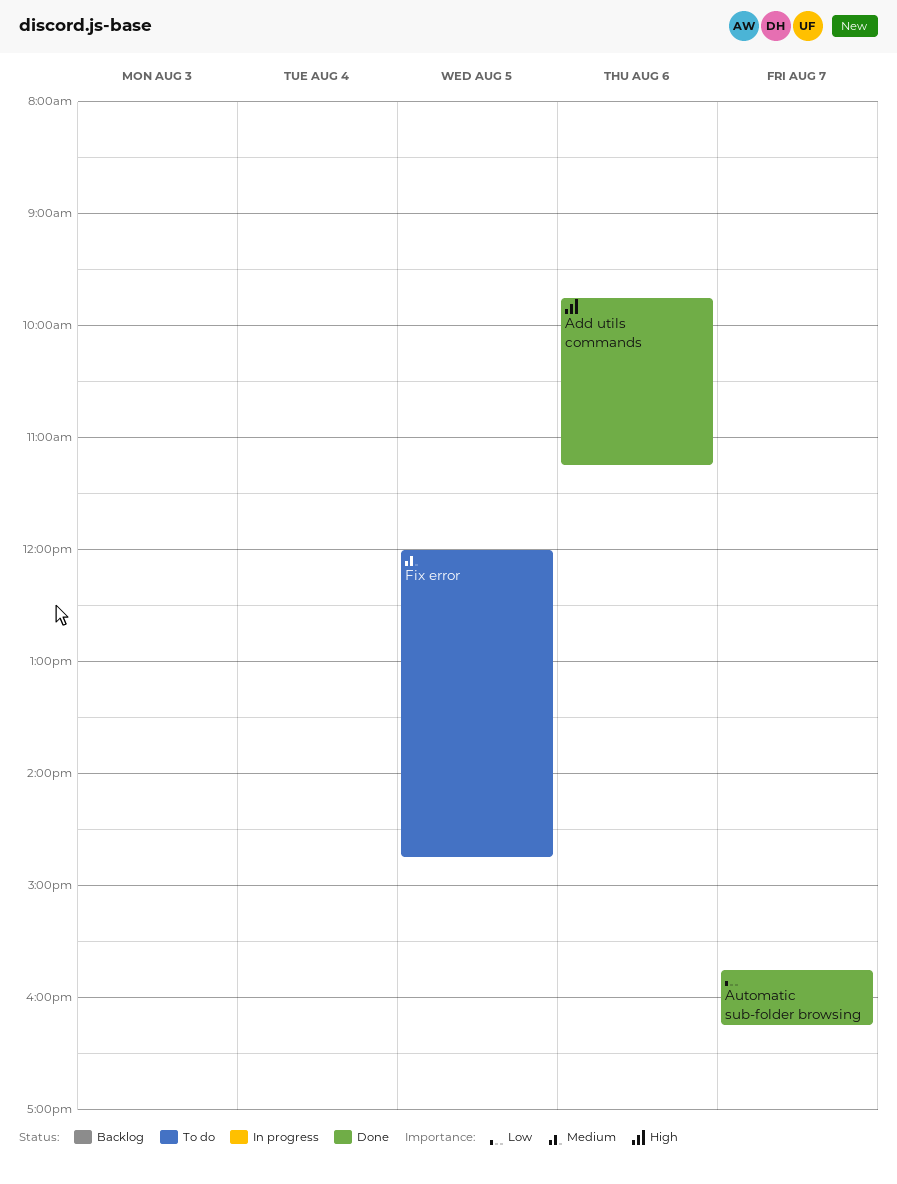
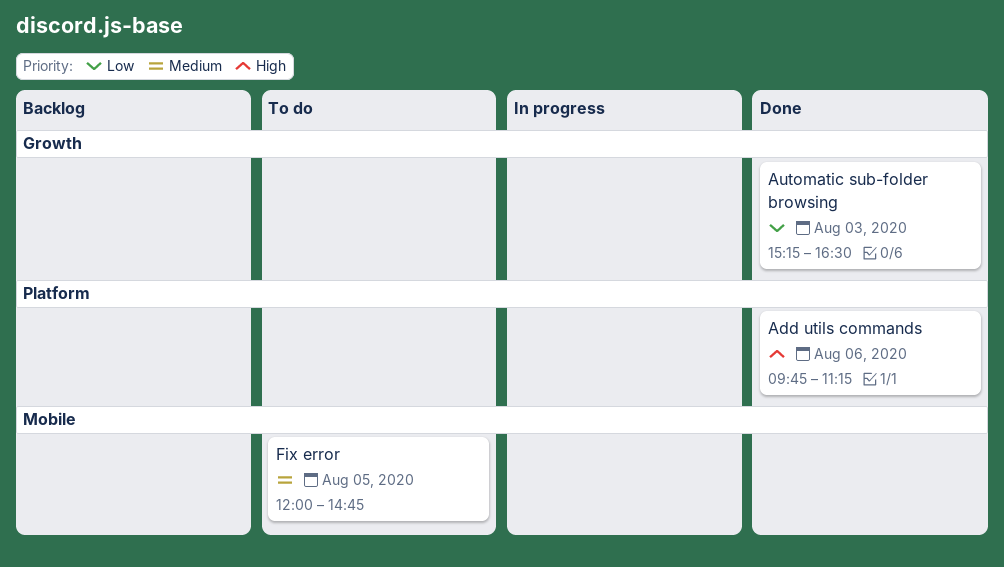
Automatic sub-folder browsing, day: Aug 7 -> Aug 3
Automatic sub-folder browsing, begins: 15:45 -> 15:15
Automatic sub-folder browsing, ends: 16:15 -> 16:30

